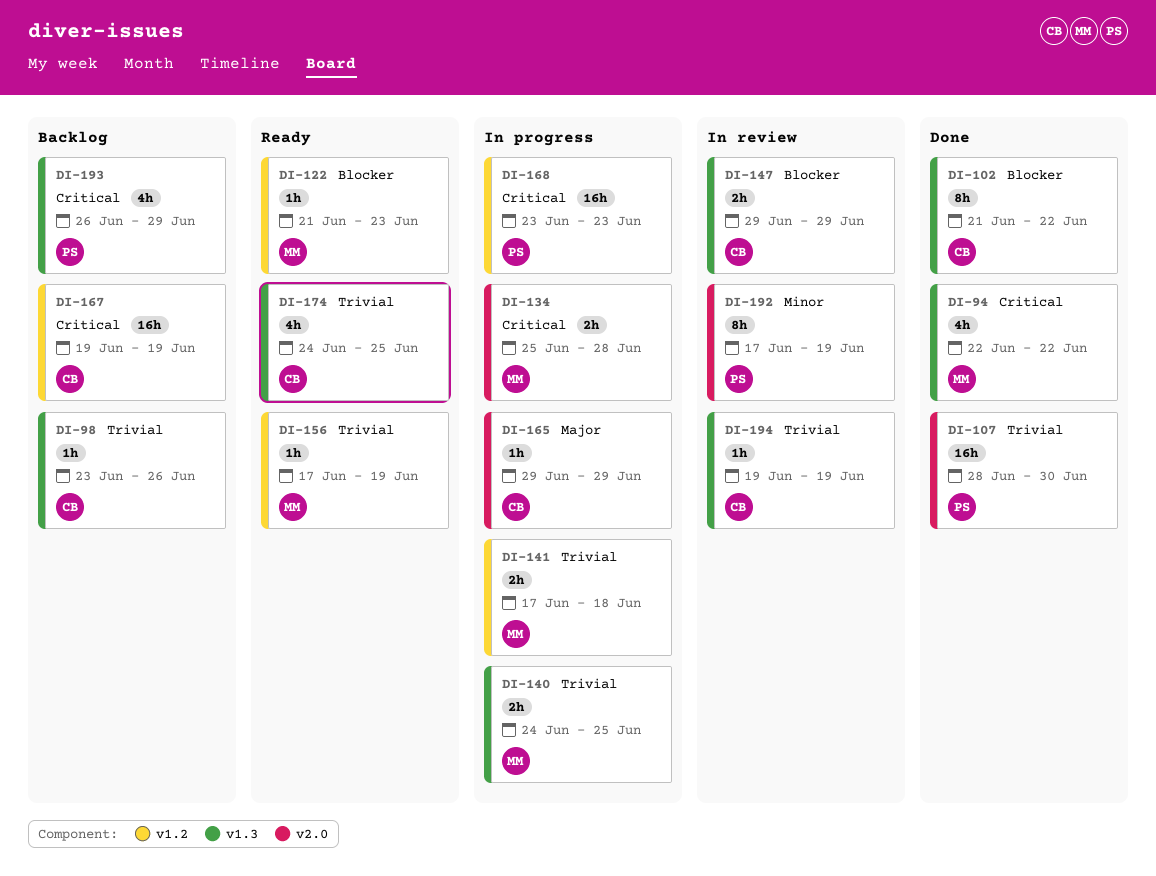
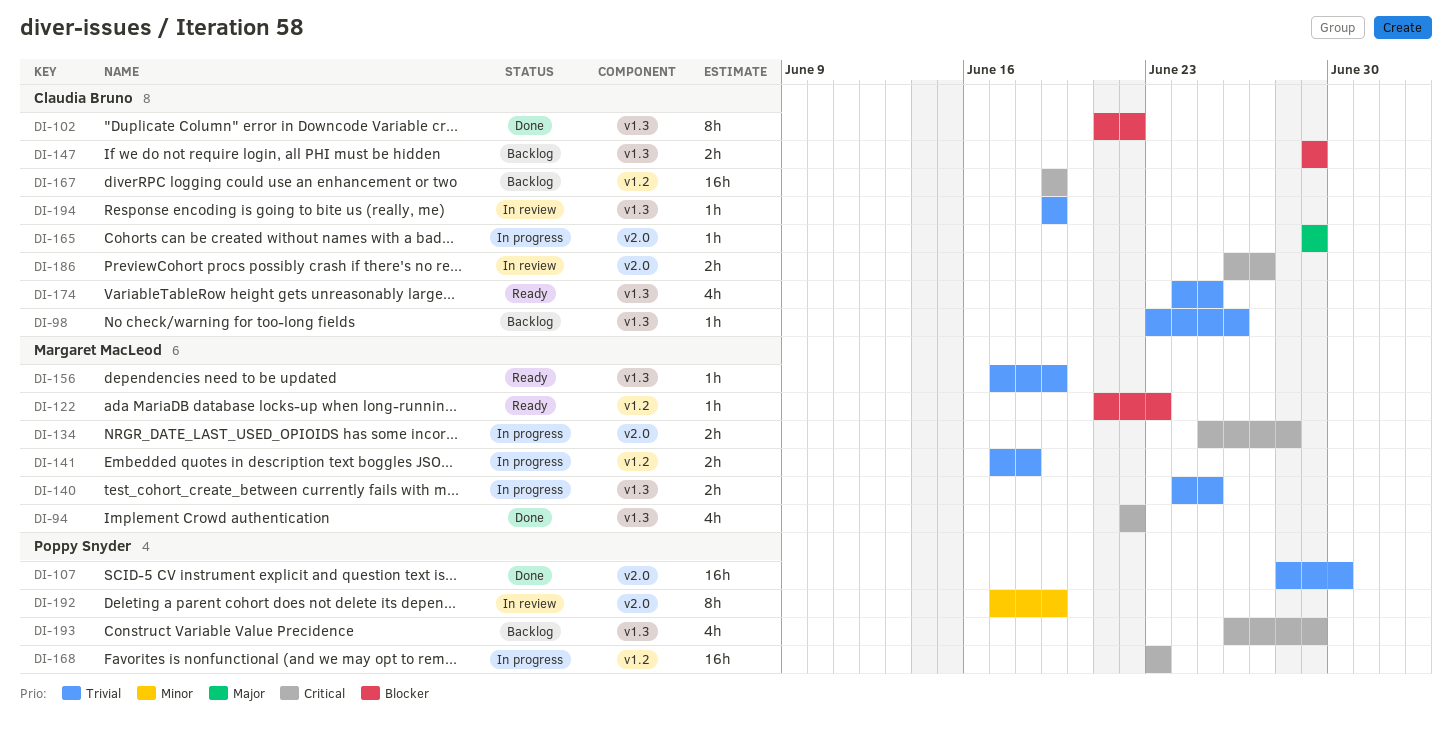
DI-147, status: In review -> Backlog
DI-156, label: v1.2 -> v1.3
DI-186: none -> present

